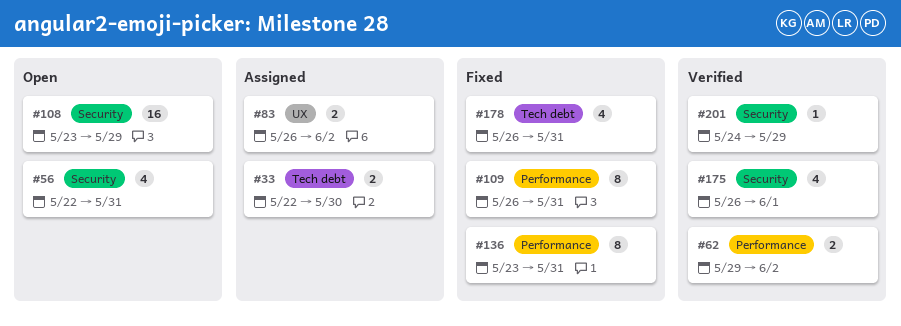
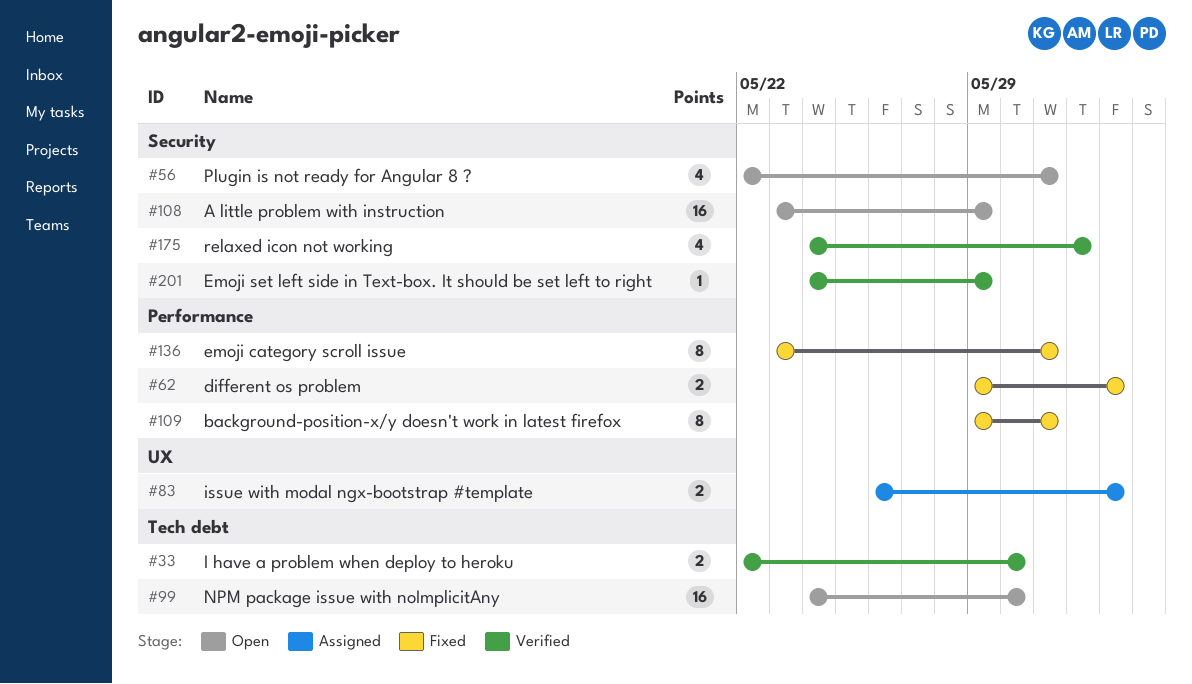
#33, status: Assigned -> Verified
#62, status: Verified -> Fixed
#99: none -> present
#109, start: May 26 -> May 29
#175, start: May 26 -> May 24
#178: present -> none

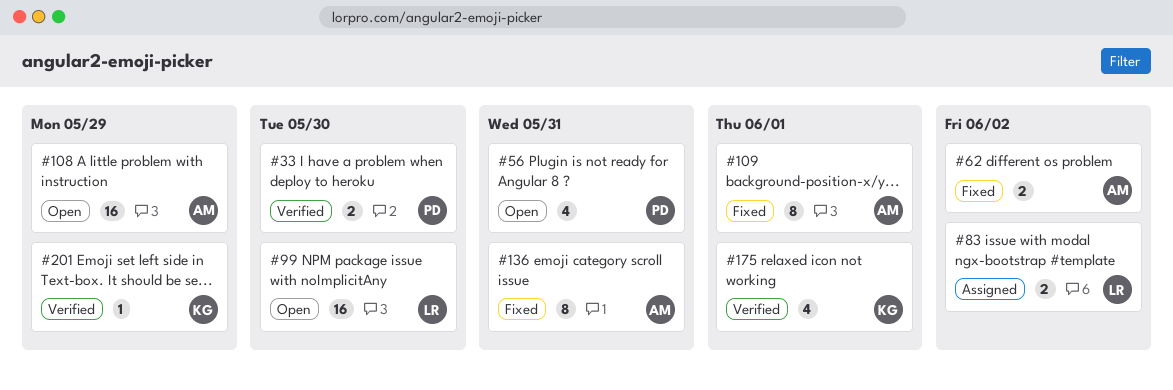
#109, due: May 31 -> Jun 1

